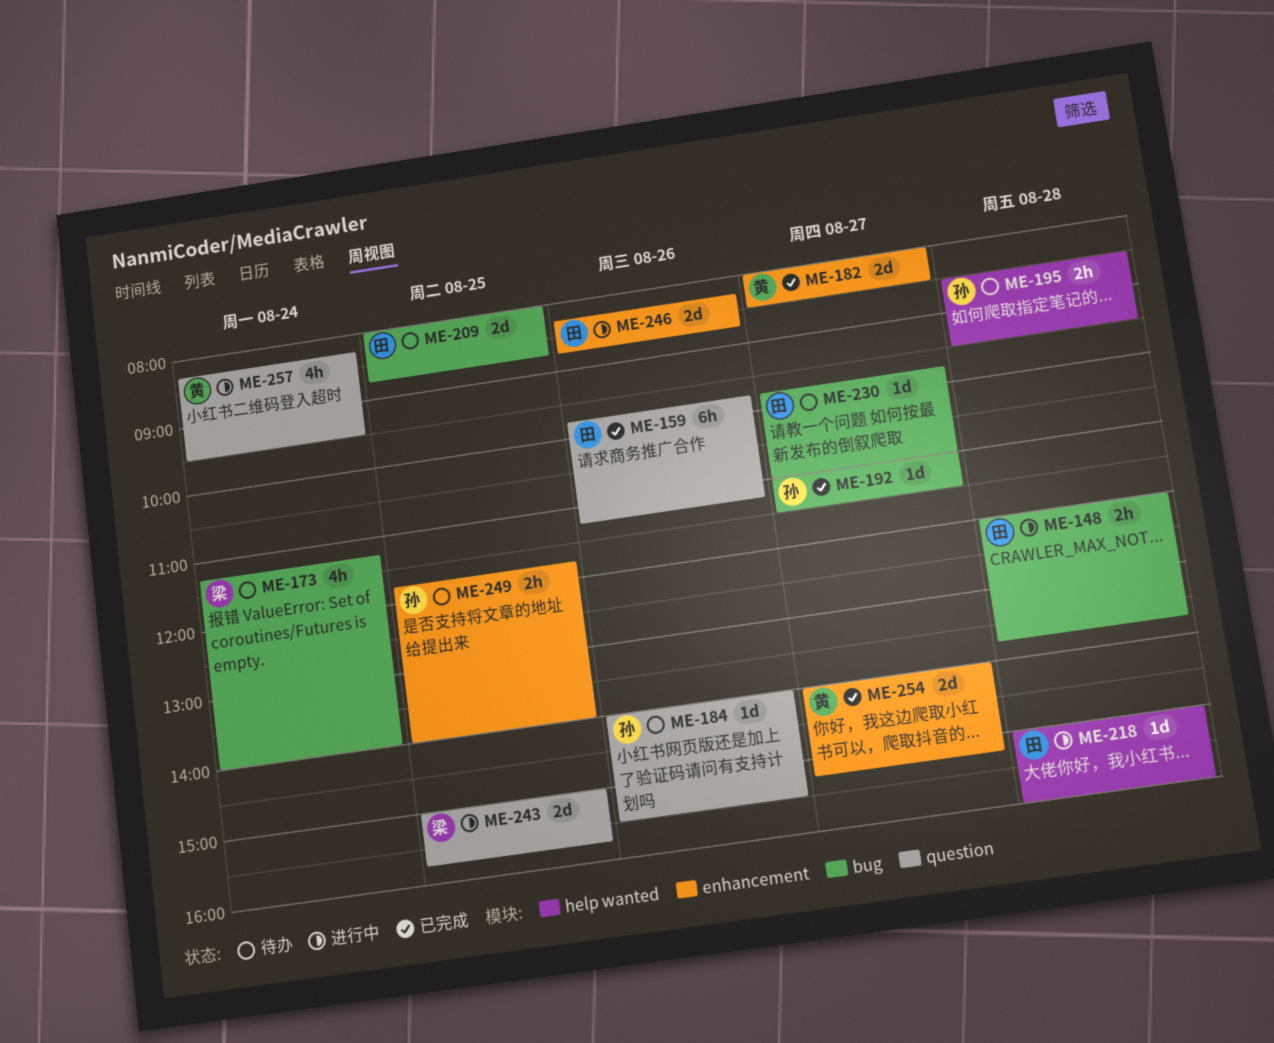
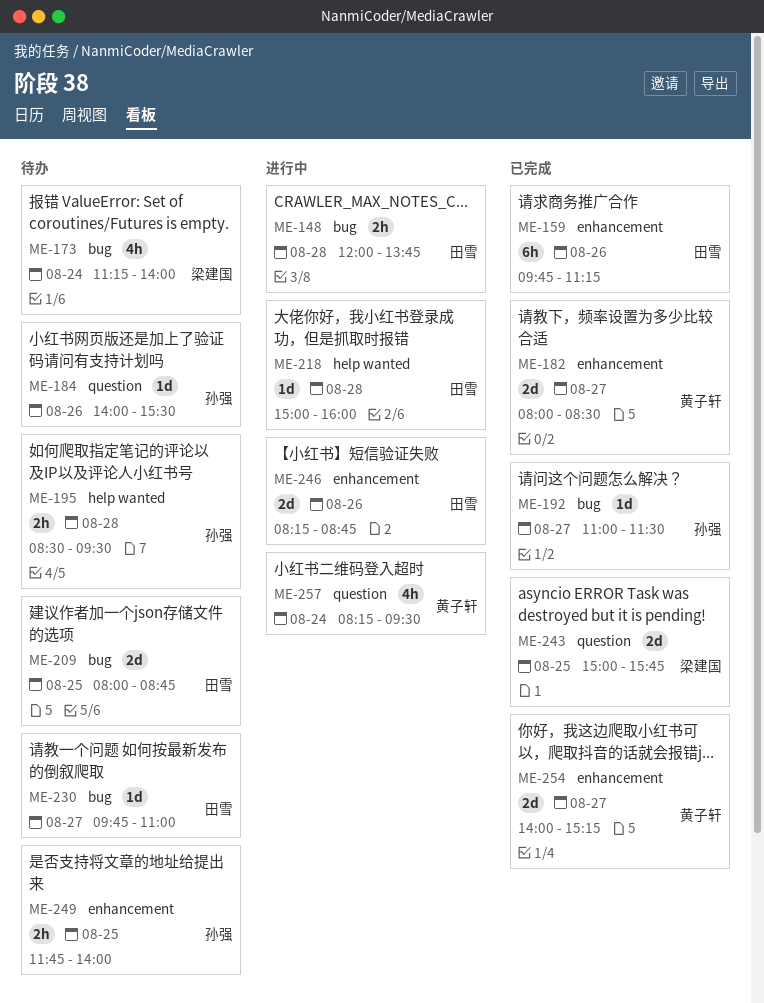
ME-159, label: question -> enhancement
ME-243, status: 进行中 -> 已完成

